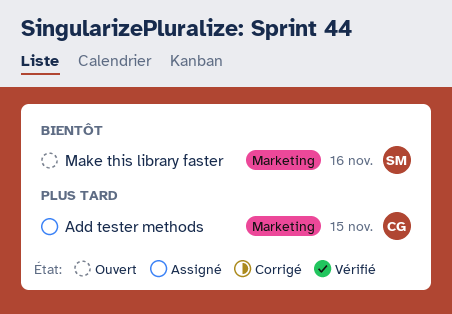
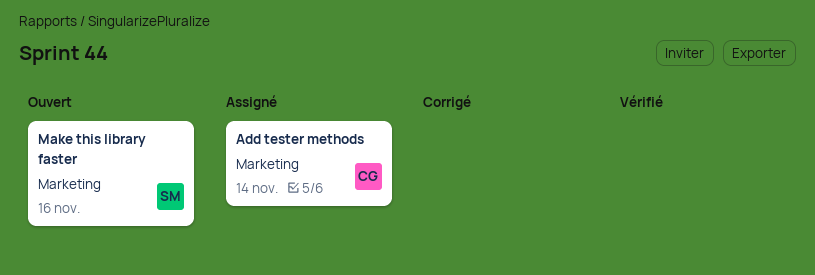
Add tester methods, due: Nov 15 -> Nov 14

